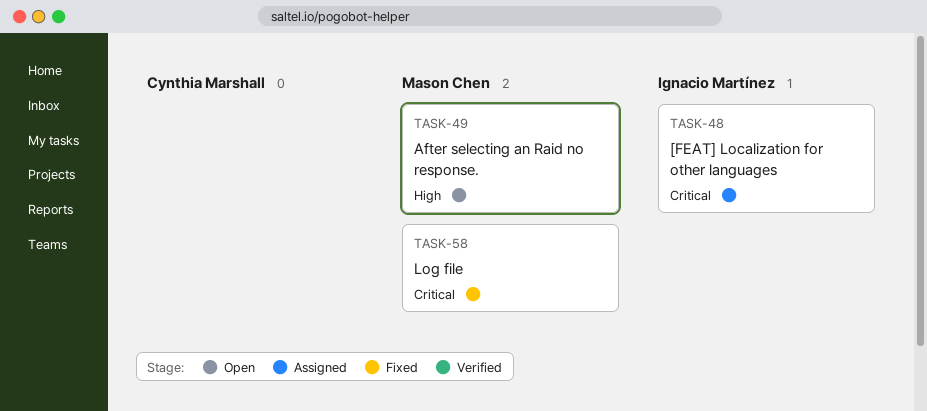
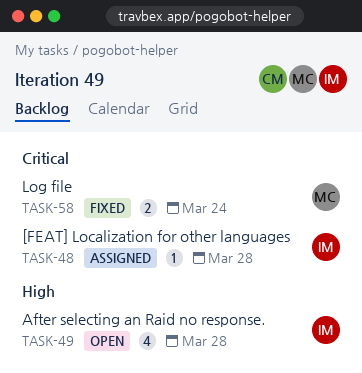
TASK-49, owner: Mason Chen -> Ignacio Martínez

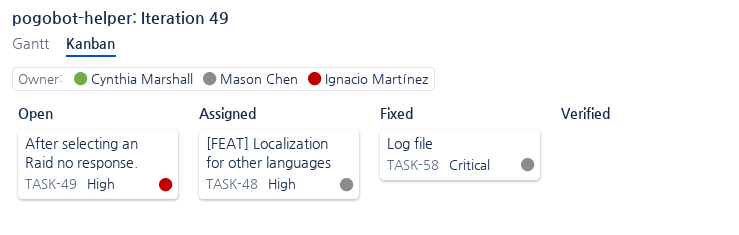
TASK-48, owner: Ignacio Martínez -> Mason Chen
TASK-48, priority: Critical -> High

